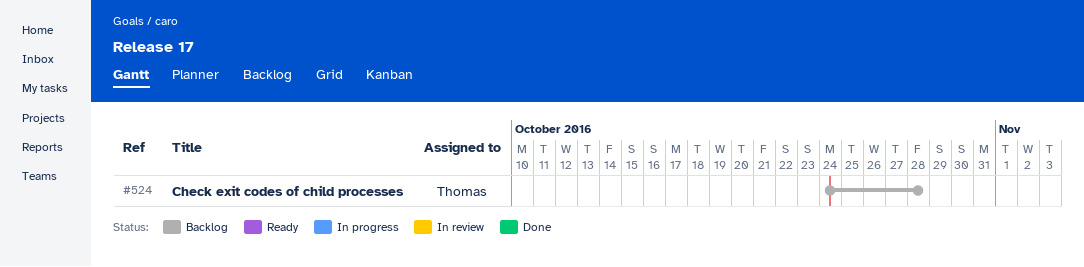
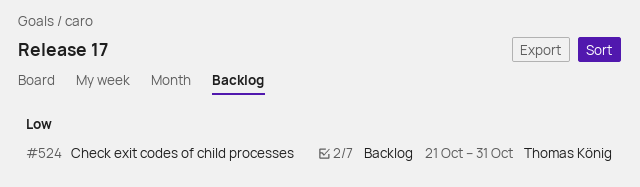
#524, start: Oct 24 -> Oct 21
#524, due: Oct 28 -> Oct 31

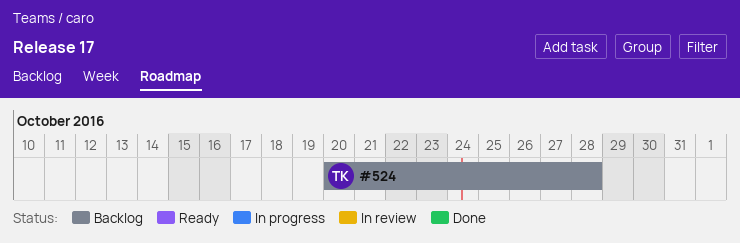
#524, start: Oct 21 -> Oct 20
#524, due: Oct 31 -> Oct 28

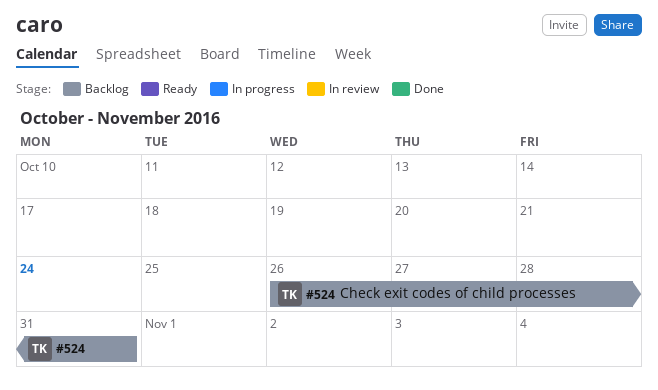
#524, start: Oct 20 -> Oct 26
#524, due: Oct 28 -> Oct 31

